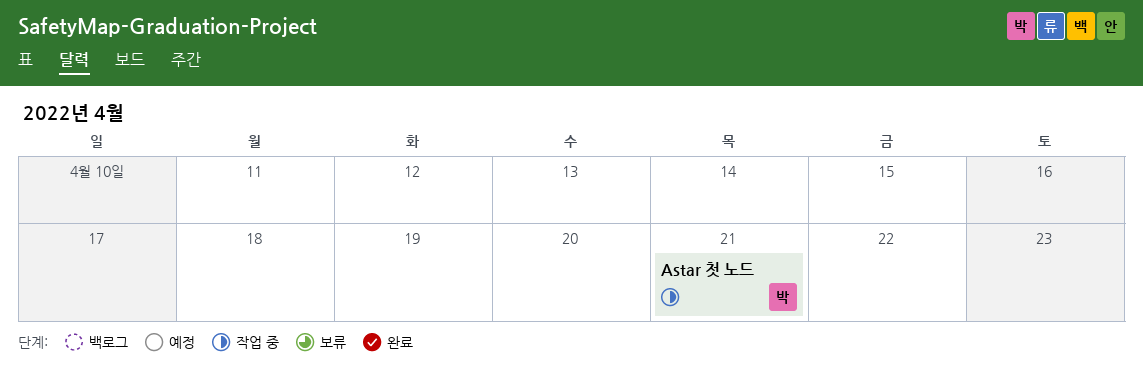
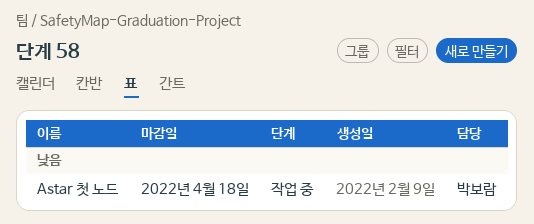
Astar 첫 노드, due: Apr 21 -> Apr 18

